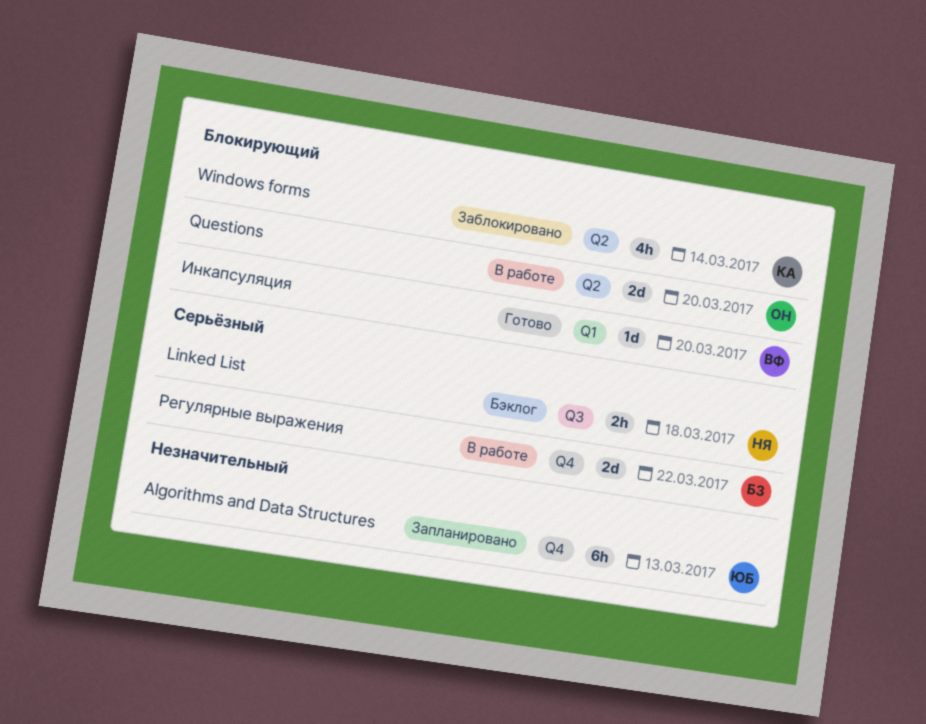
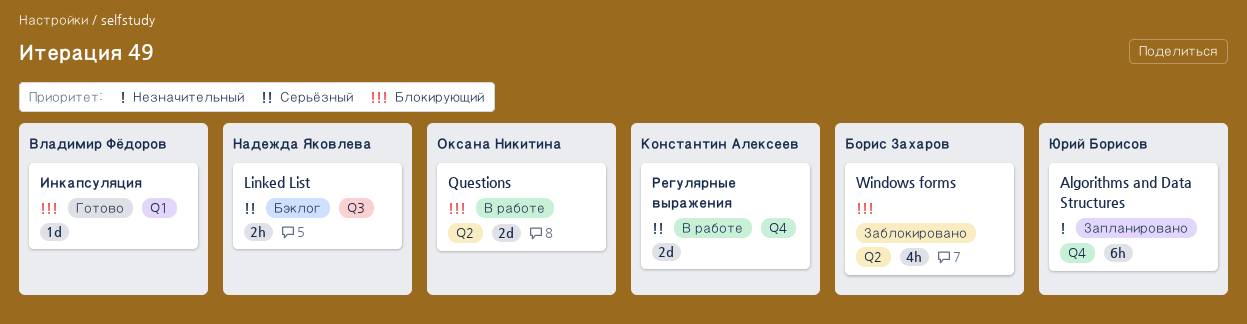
Windows forms, owner: Константин Алексеев -> Борис Захаров
Регулярные выражения, owner: Борис Захаров -> Константин Алексеев

